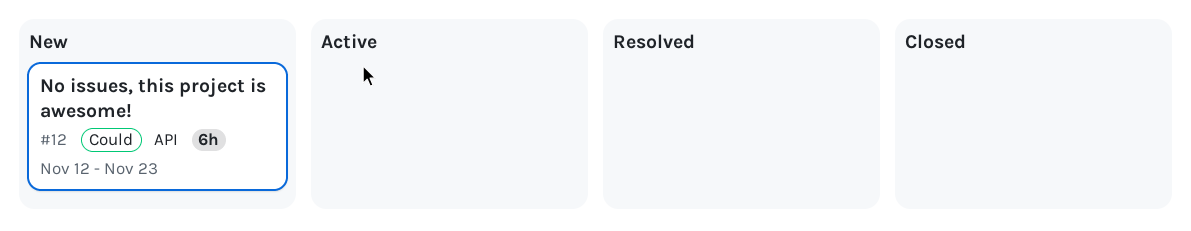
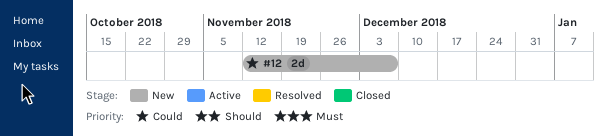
#12, estimate: 6h -> 2d
#12, due: Nov 23 -> Dec 7

